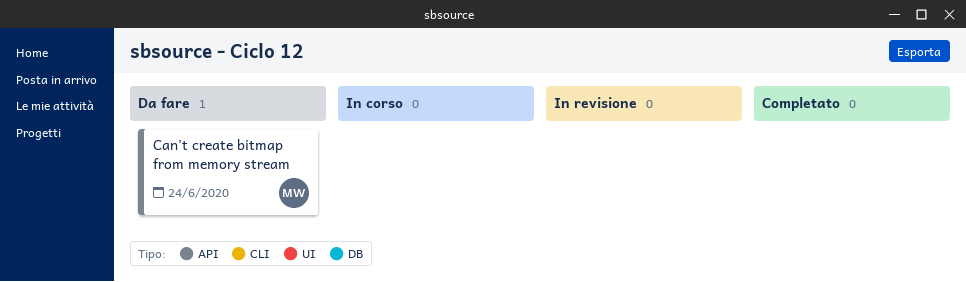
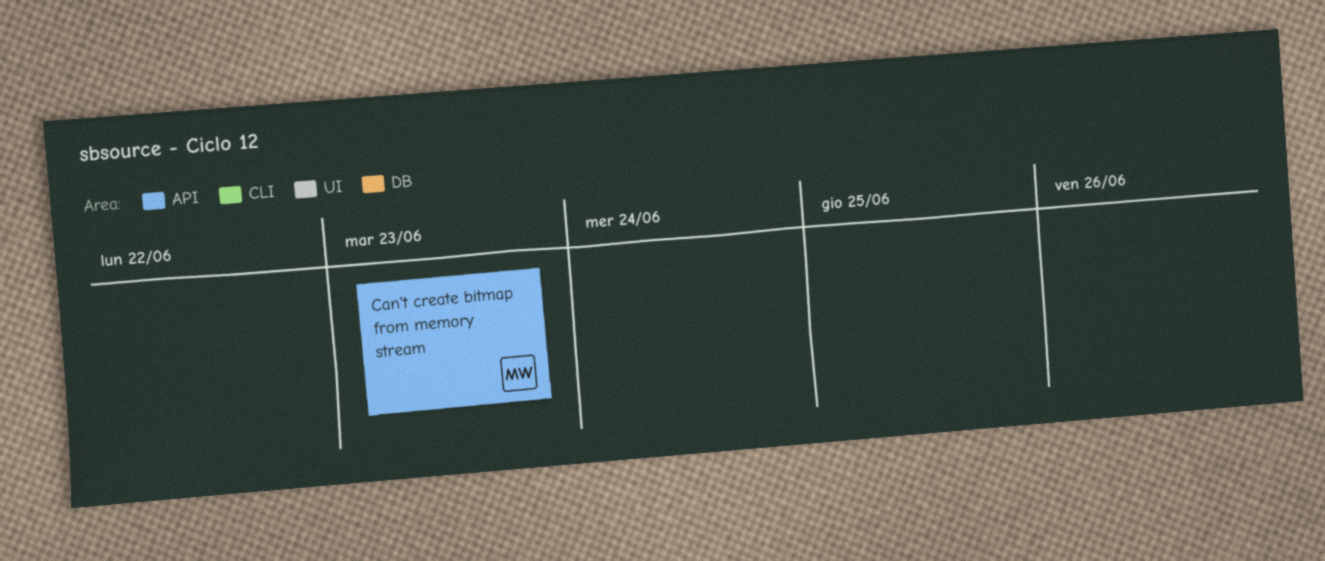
Can't create bitmap from memory stream, due: Jun 24 -> Jun 23

